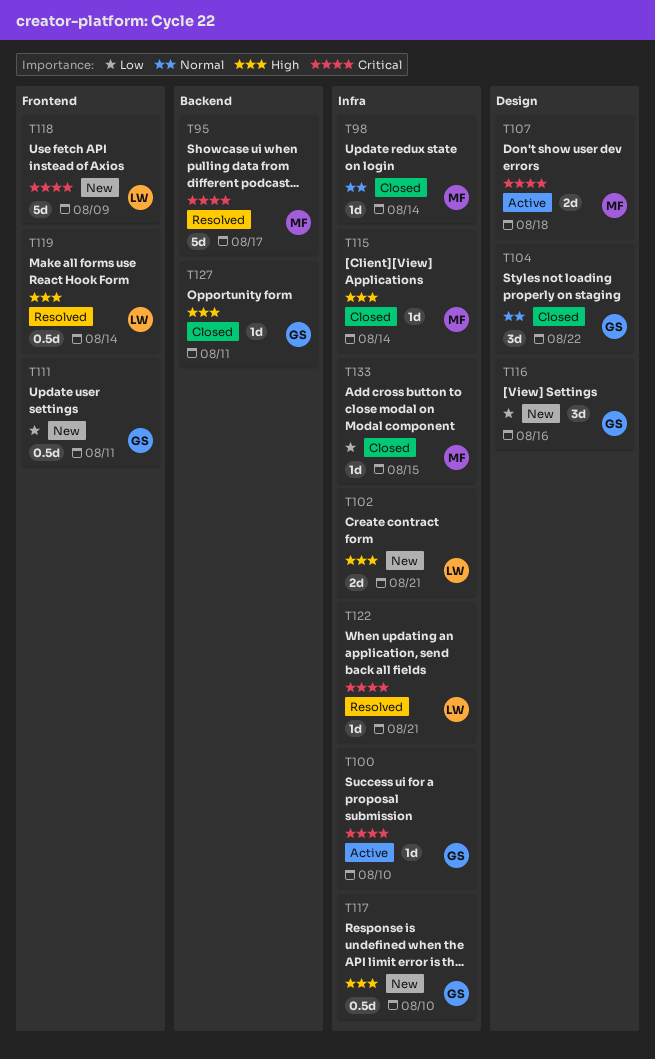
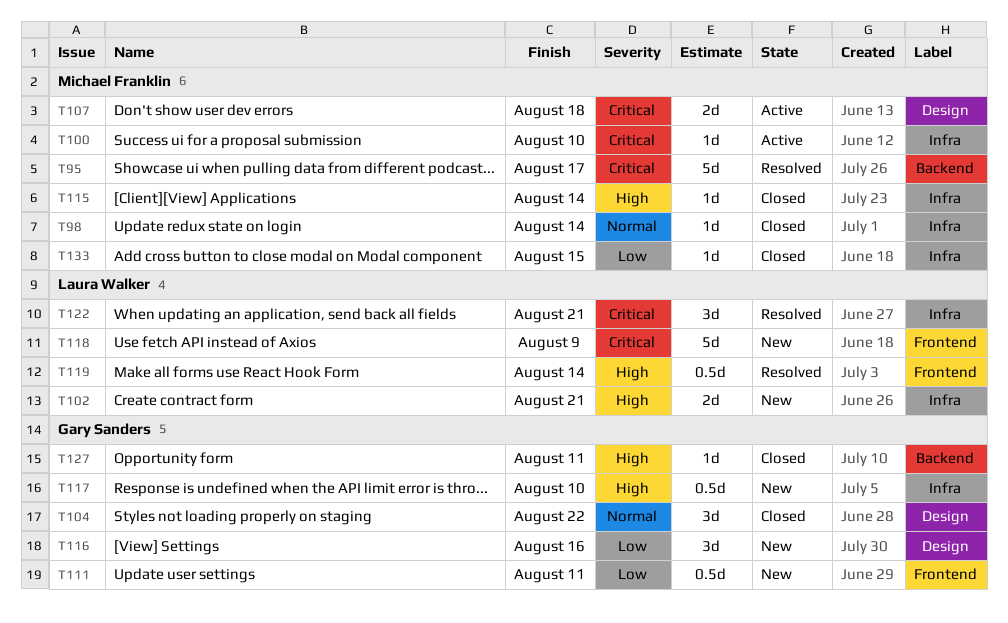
T100, owner: Gary Sanders -> Michael Franklin
T122, estimate: 1d -> 3d

